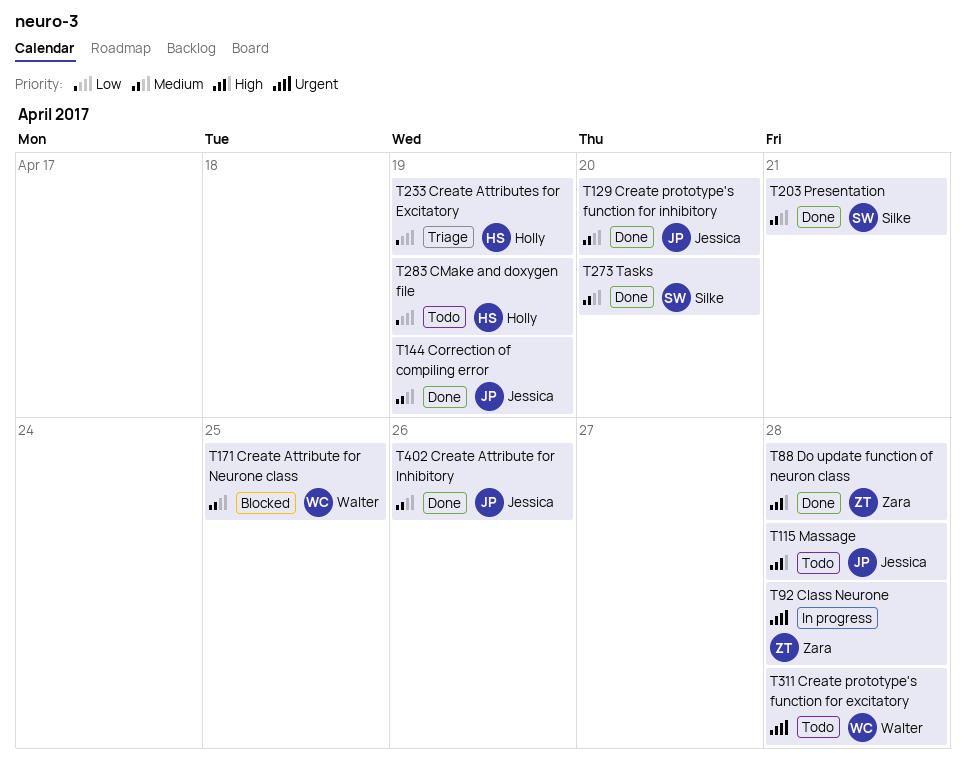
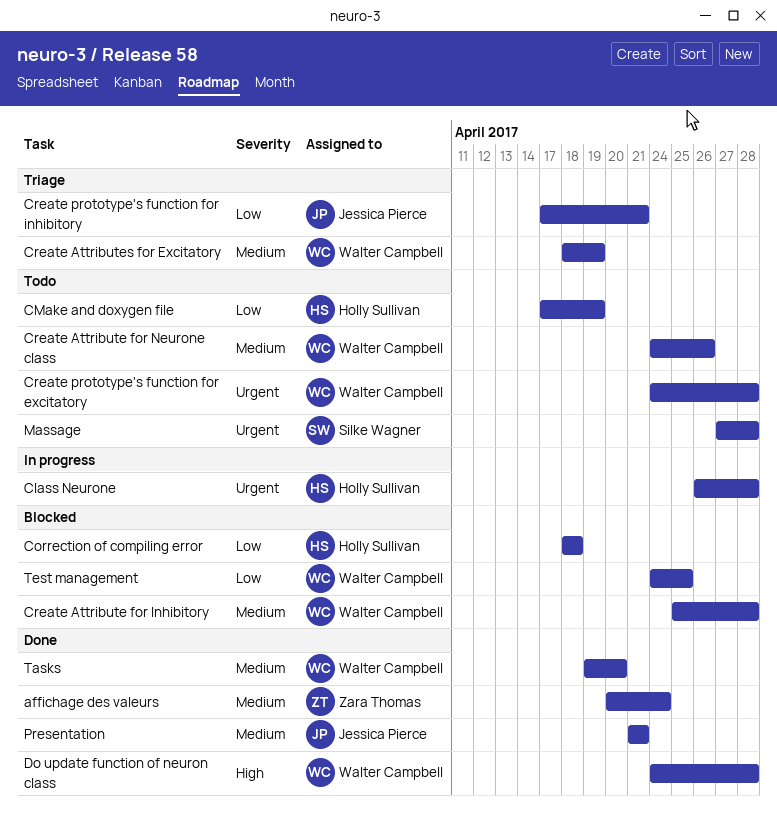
affichage des valeurs: none -> present
Class Neurone, owner: Zara Thomas -> Holly Sullivan
Correction of compiling error, status: Done -> Blocked
Correction of compiling error, owner: Jessica Pierce -> Holly Sullivan
Correction of compiling error, priority: Medium -> Low
Correction of compiling error, due: Apr 19 -> Apr 18
Create Attribute for Inhibitory, status: Done -> Blocked
Create Attribute for Inhibitory, owner: Jessica Pierce -> Walter Campbell
Create Attribute for Inhibitory, due: Apr 26 -> Apr 28
Create Attribute for Neurone class, status: Blocked -> Todo
Create Attribute for Neurone class, due: Apr 25 -> Apr 26
Create Attributes for Excitatory, owner: Holly Sullivan -> Walter Campbell
Create Attributes for Excitatory, priority: Low -> Medium
Create prototype's function for inhibitory, status: Done -> Triage
Create prototype's function for inhibitory, priority: Medium -> Low
Create prototype's function for inhibitory, due: Apr 20 -> Apr 21
Do update function of neuron class, owner: Zara Thomas -> Walter Campbell
Massage, owner: Jessica Pierce -> Silke Wagner
Massage, priority: High -> Urgent
Presentation, owner: Silke Wagner -> Jessica Pierce
Tasks, owner: Silke Wagner -> Walter Campbell
Test management: none -> present

